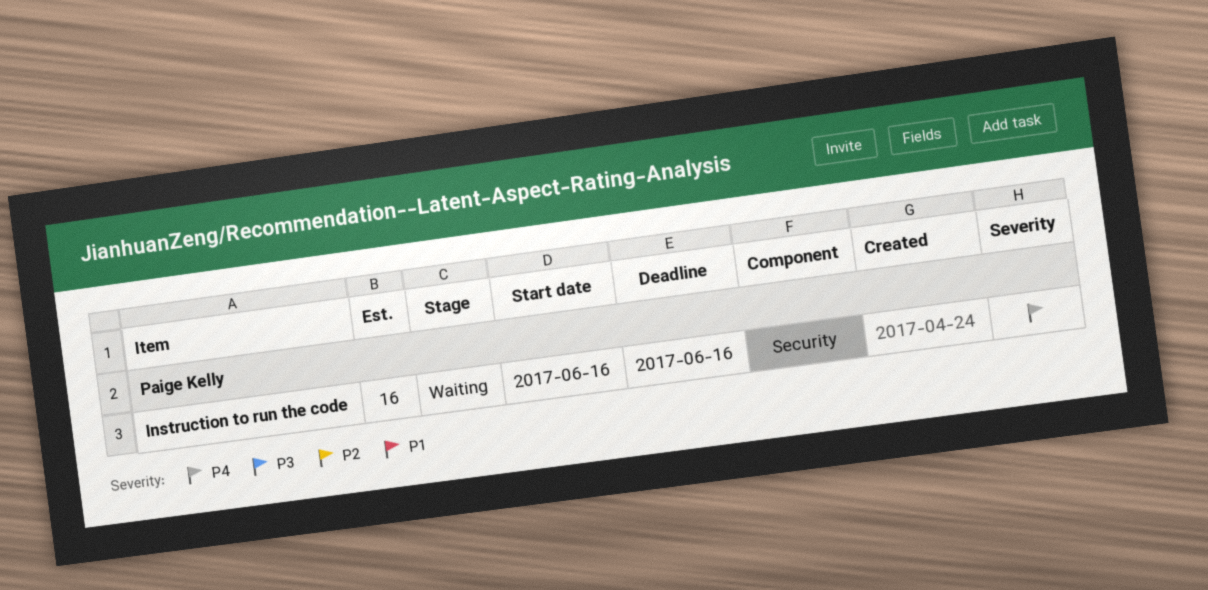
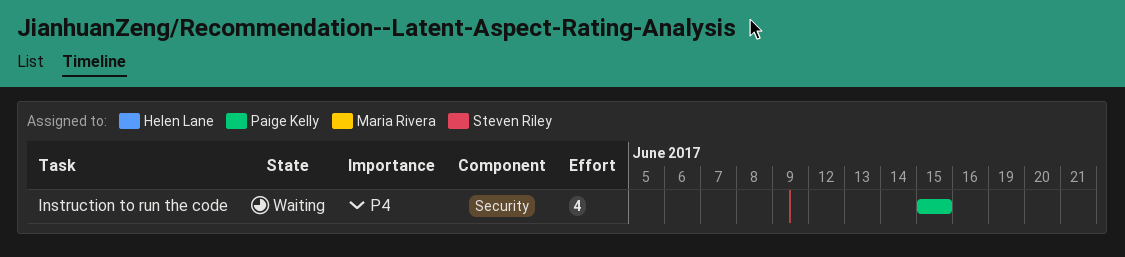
Instruction to run the code, estimate: 16 -> 4
Instruction to run the code, start: Jun 16 -> Jun 15
Instruction to run the code, due: Jun 16 -> Jun 15

